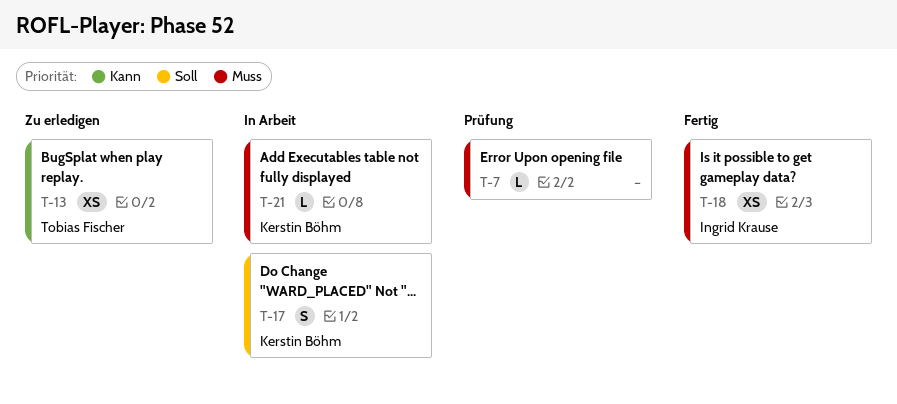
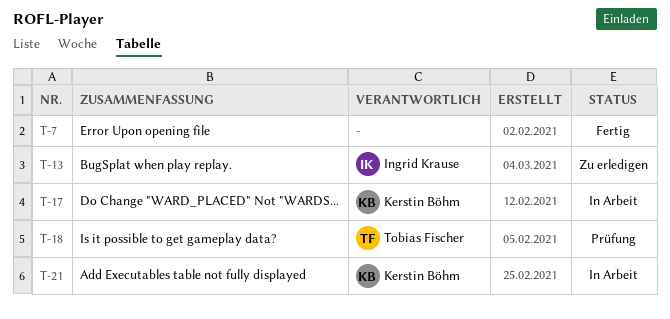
T-7, status: Prüfung -> Fertig
T-13, owner: Tobias Fischer -> Ingrid Krause
T-18, status: Fertig -> Prüfung
T-18, owner: Ingrid Krause -> Tobias Fischer

